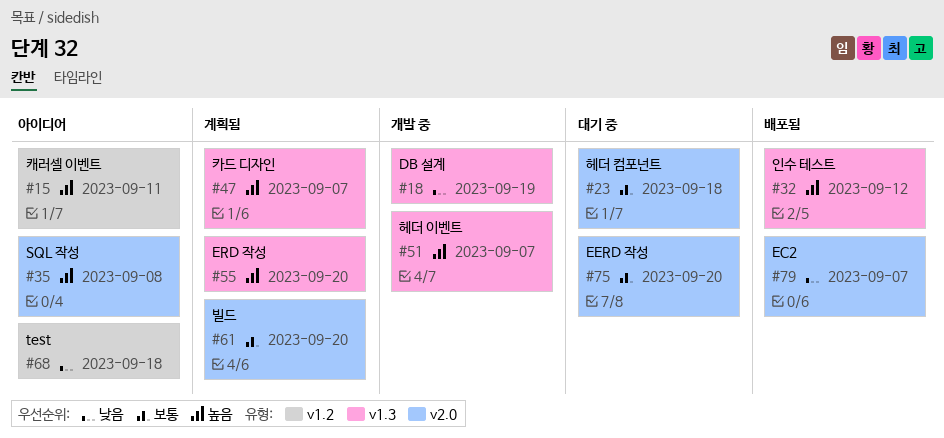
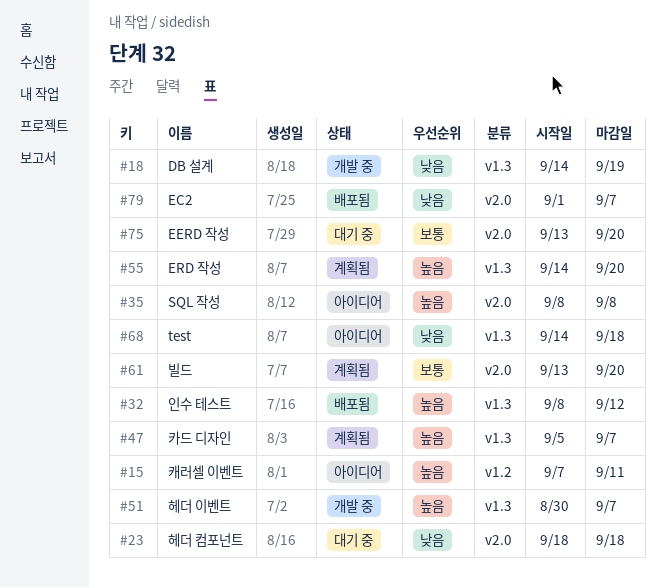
#23, priority: 보통 -> 낮음
#68, label: v1.2 -> v1.3

